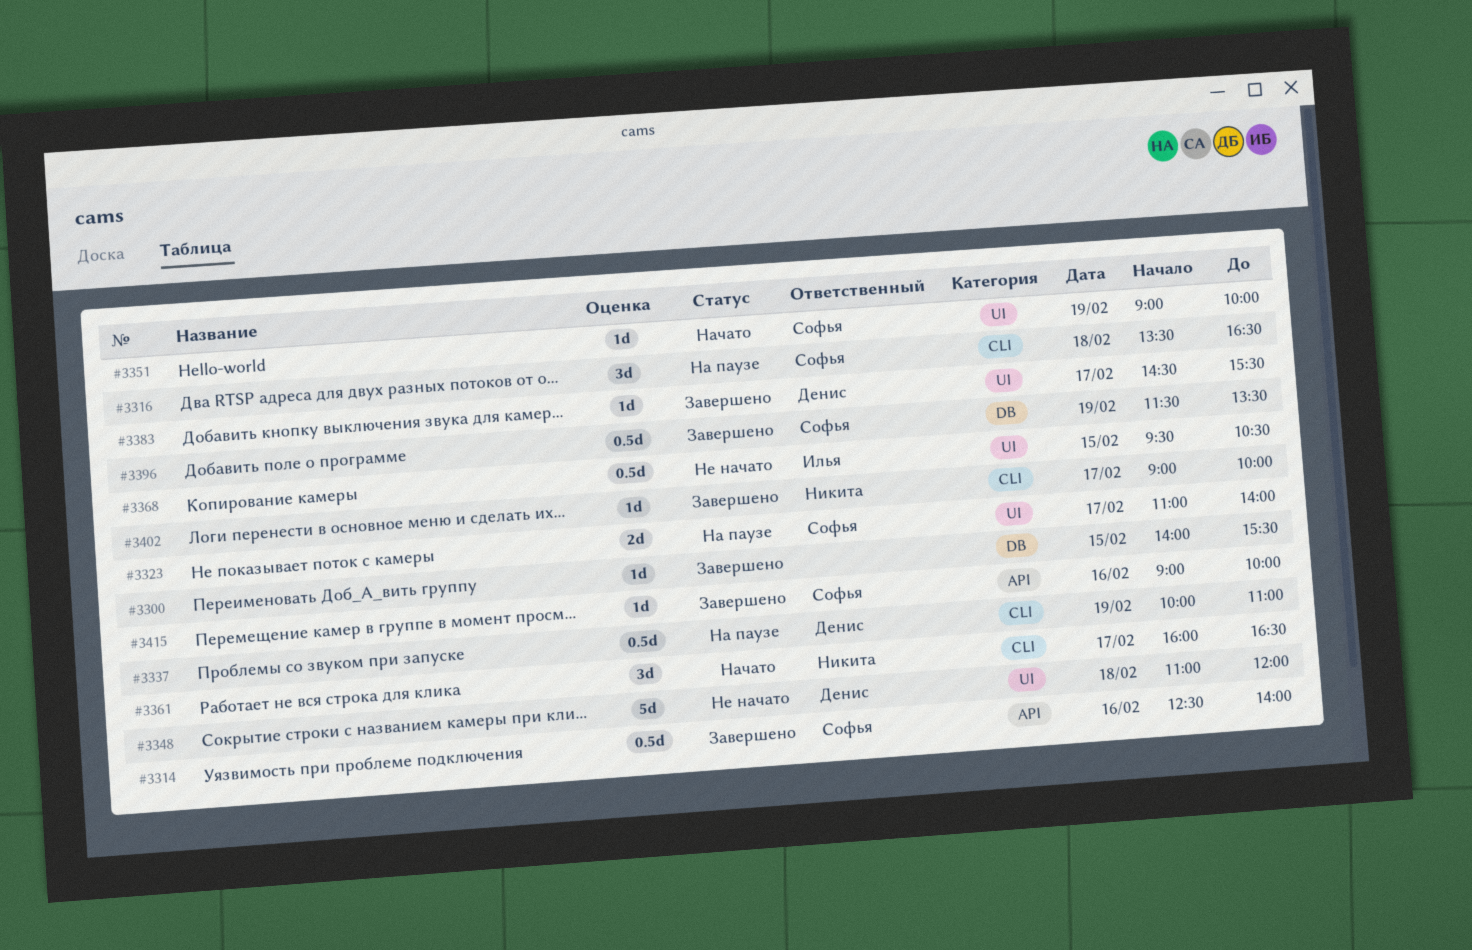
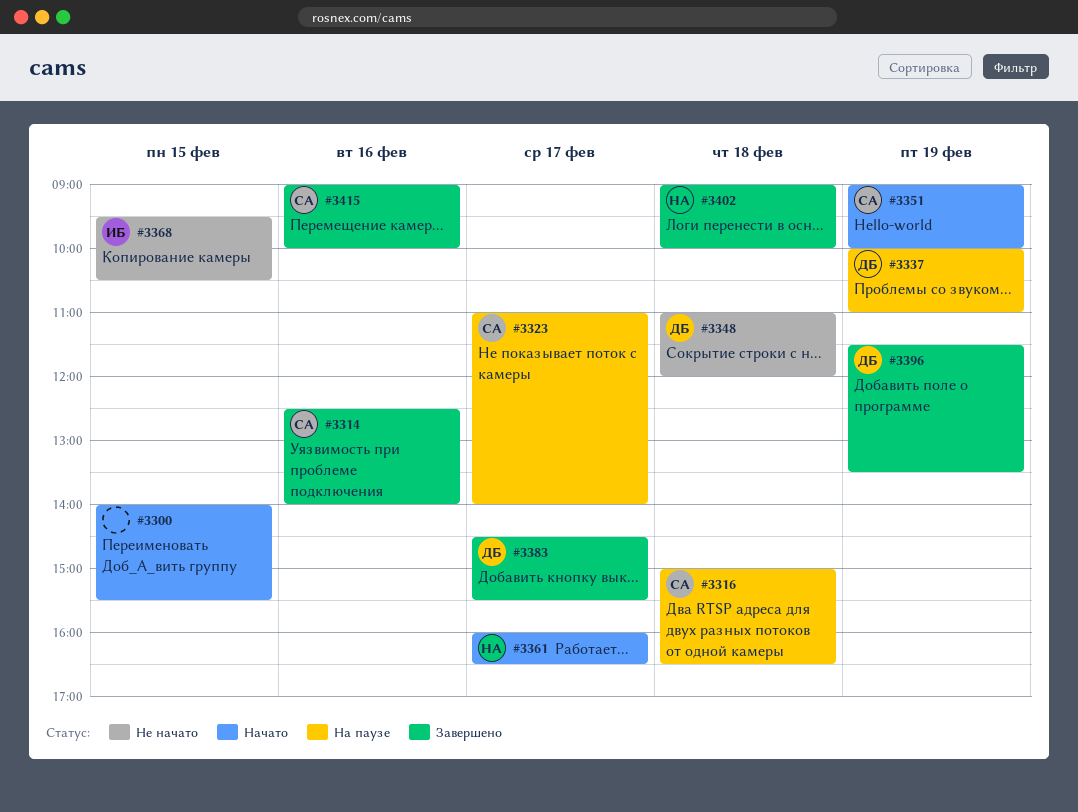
#3300, status: Завершено -> Начато
#3316, begins: 13:30 -> 15:00
#3396, owner: Софья -> Денис
#3402, day: Feb 17 -> Feb 18

